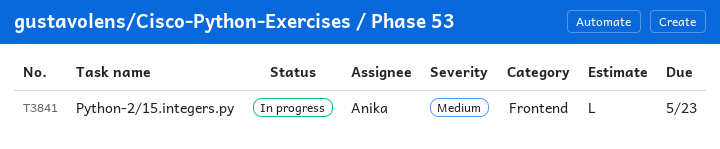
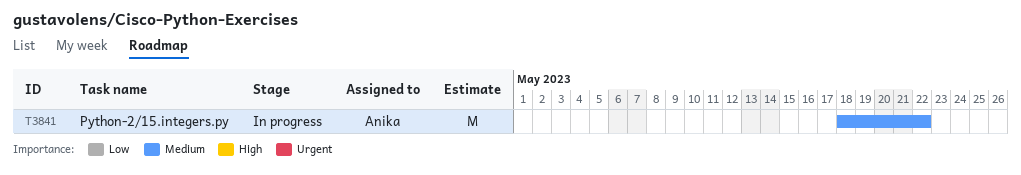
T3841, estimate: L -> M
T3841, due: May 23 -> May 22

